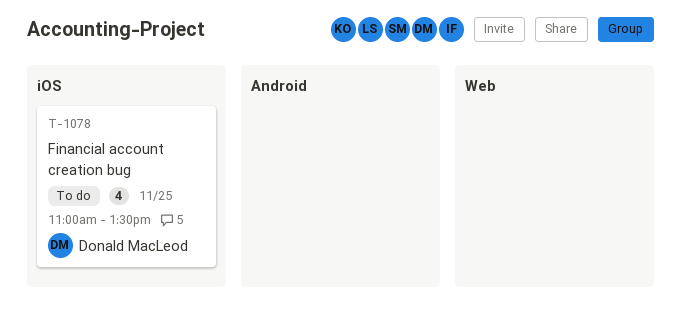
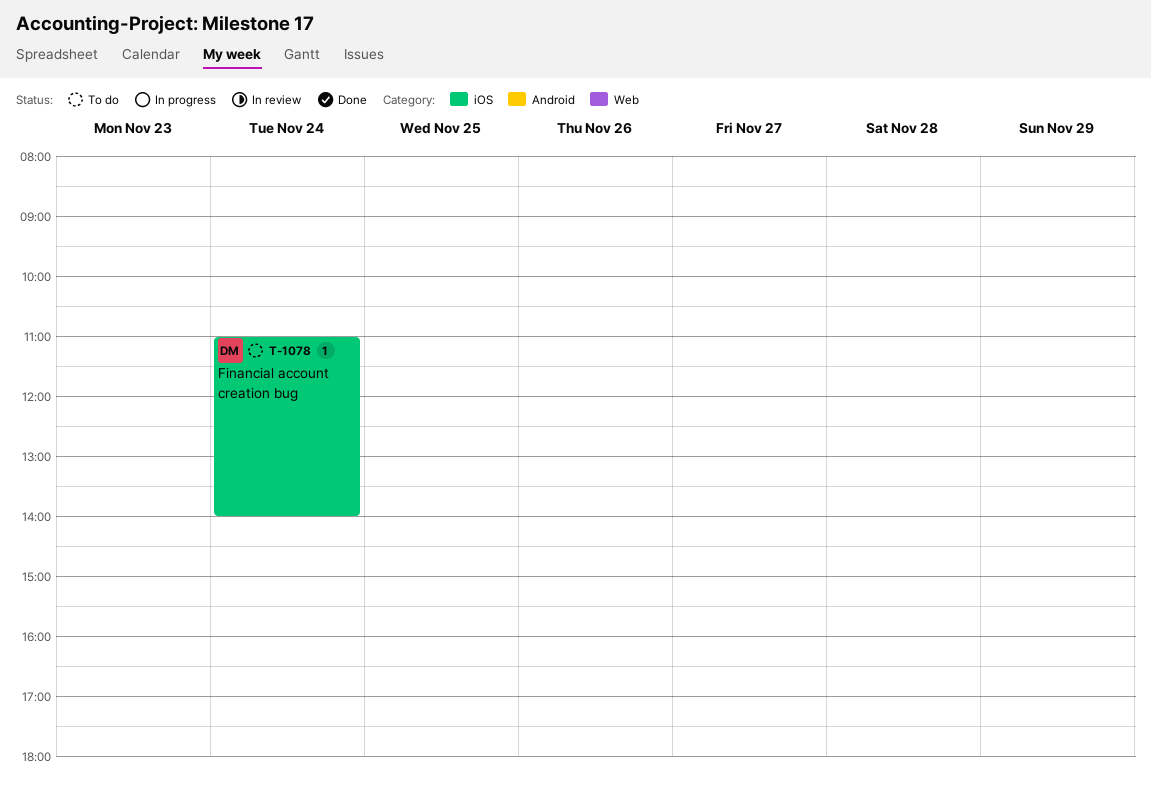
T-1078, estimate: 4 -> 1
T-1078, day: Nov 25 -> Nov 24
T-1078, ends: 13:30 -> 14:00

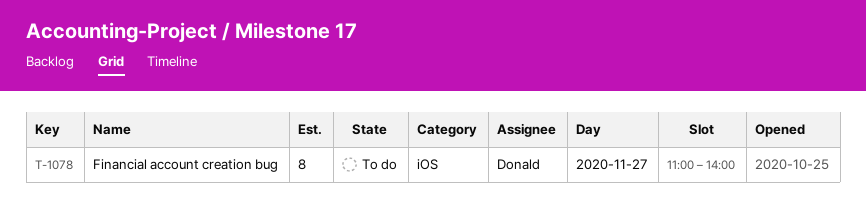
T-1078, estimate: 1 -> 8
T-1078, day: Nov 24 -> Nov 27

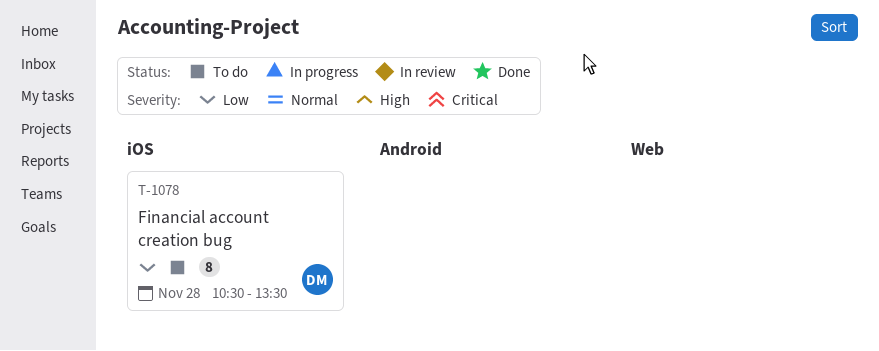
T-1078, day: Nov 27 -> Nov 28
T-1078, begins: 11:00 -> 10:30
T-1078, ends: 14:00 -> 13:30

